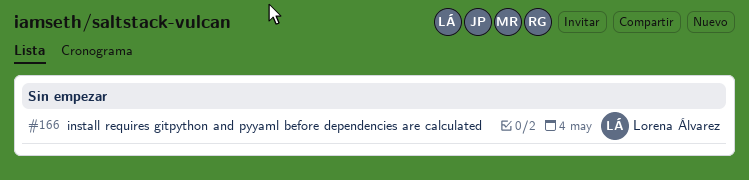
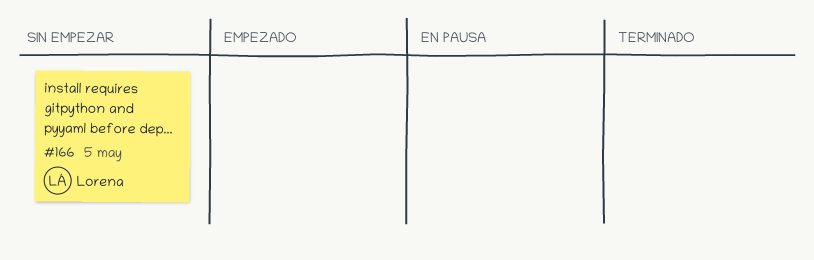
#166, due: May 4 -> May 5

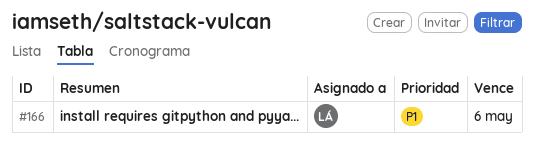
#166, due: May 5 -> May 6

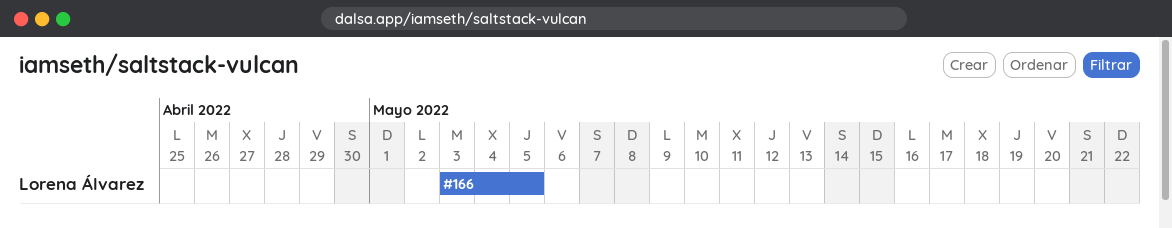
#166, due: May 6 -> May 5

